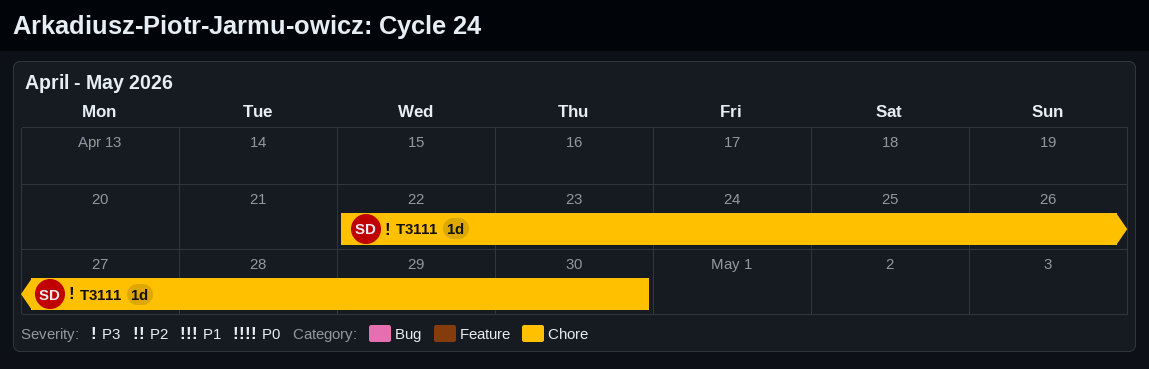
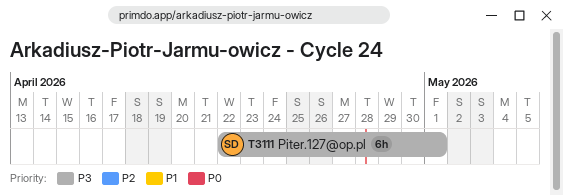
T3111, estimate: 1d -> 6h
T3111, due: Apr 30 -> May 1

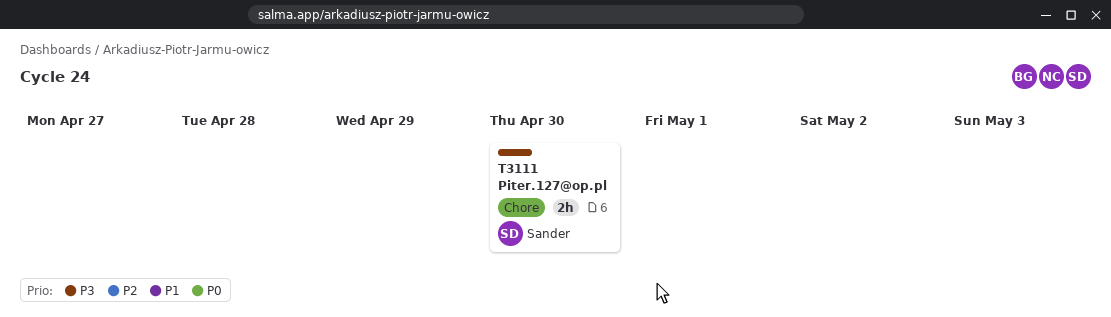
T3111, estimate: 6h -> 2h
T3111, due: May 1 -> Apr 30

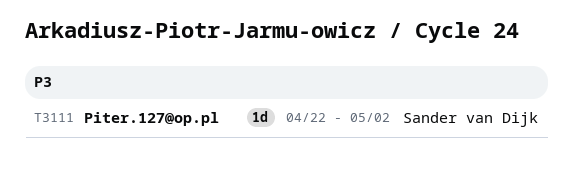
T3111, estimate: 2h -> 1d
T3111, due: Apr 30 -> May 2

